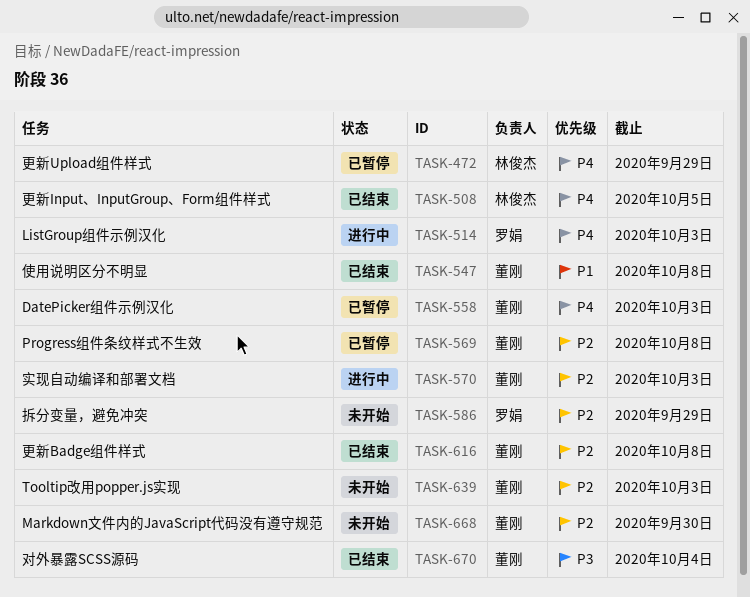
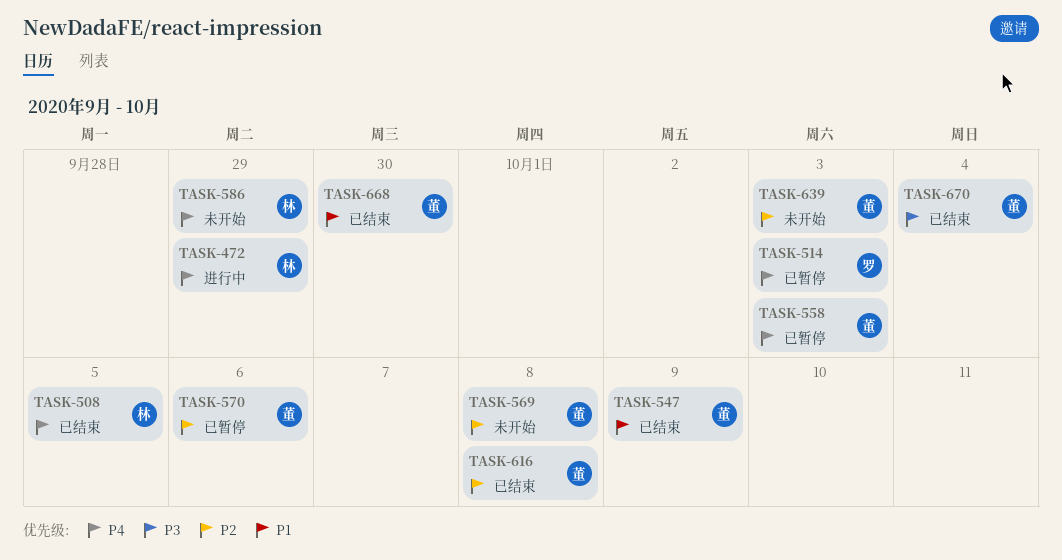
TASK-472, status: 已暂停 -> 进行中
TASK-514, status: 进行中 -> 已暂停
TASK-547, due: Oct 8 -> Oct 9
TASK-569, status: 已暂停 -> 未开始
TASK-570, status: 进行中 -> 已暂停
TASK-570, due: Oct 3 -> Oct 6
TASK-586, owner: 罗娟 -> 林俊杰
TASK-586, priority: P2 -> P4
TASK-668, status: 未开始 -> 已结束
TASK-668, priority: P2 -> P1

